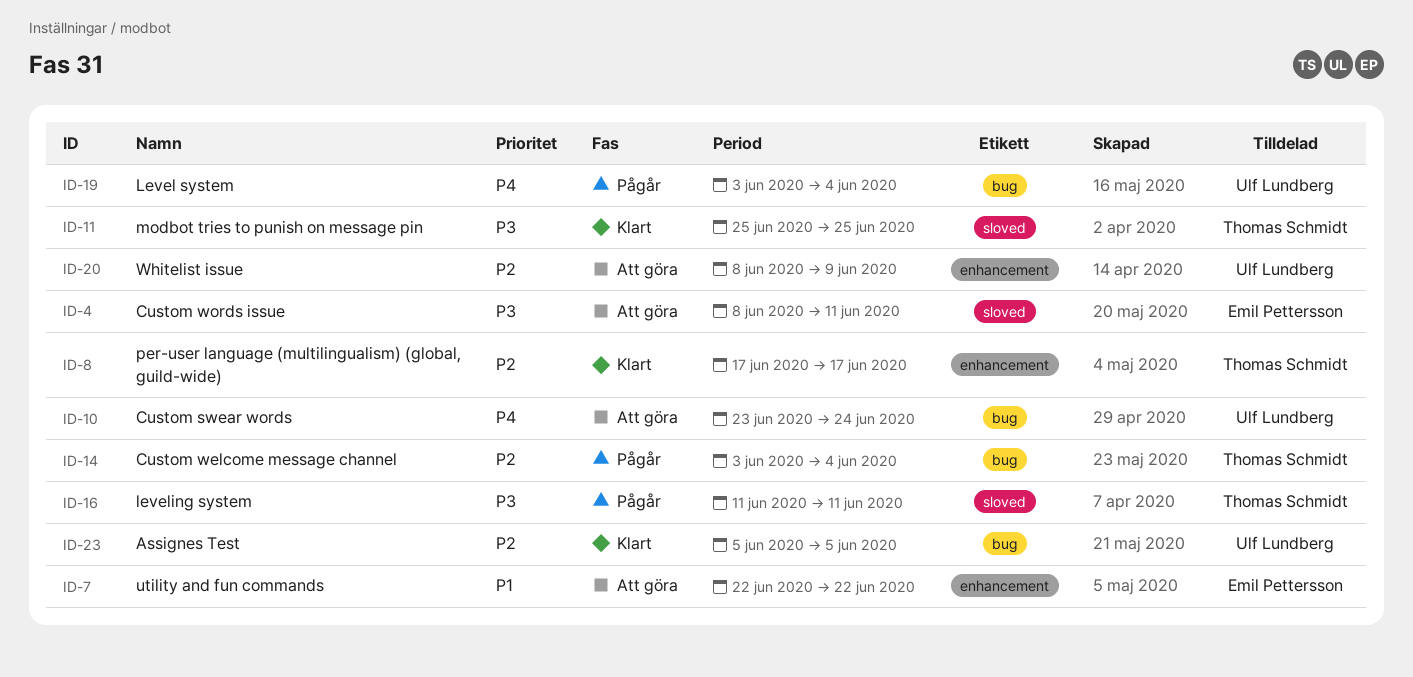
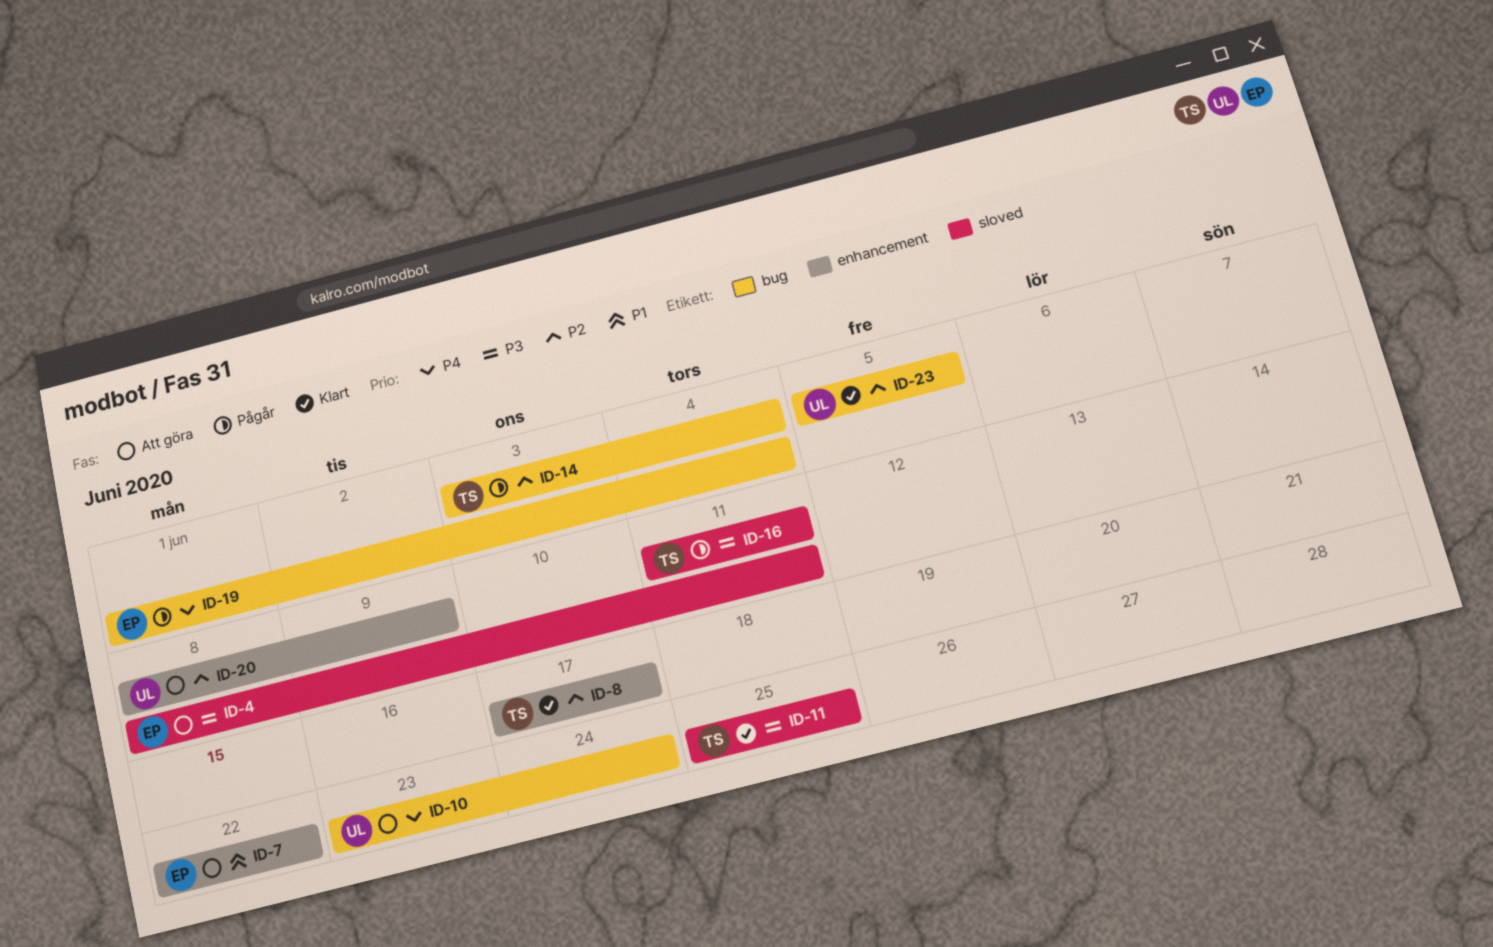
ID-19, owner: Ulf Lundberg -> Emil Pettersson
ID-19, start: Jun 3 -> Jun 1

